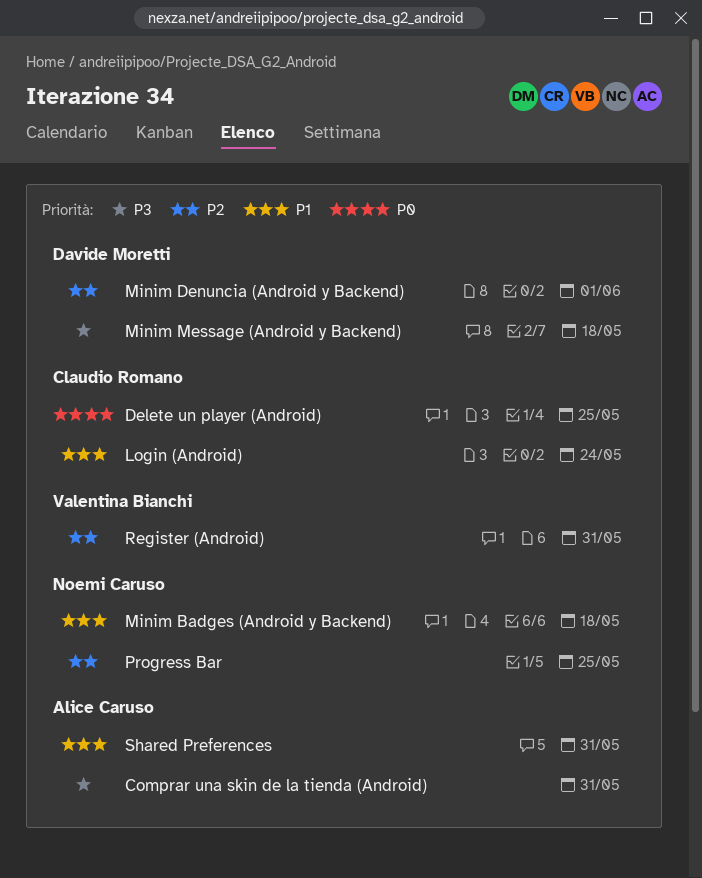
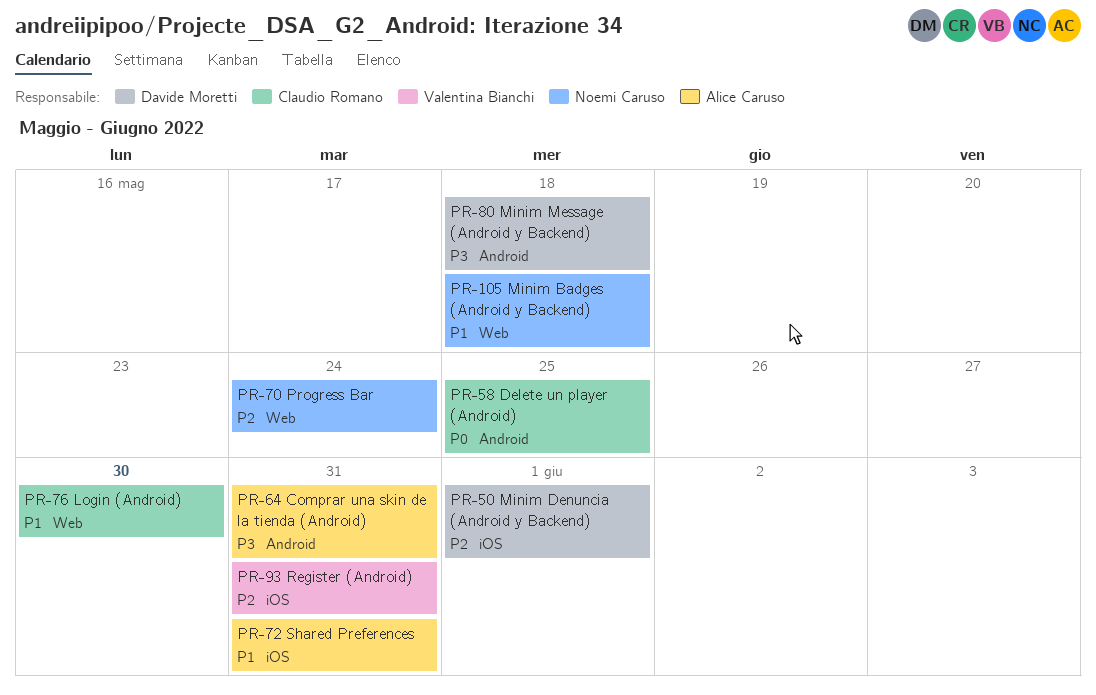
Login (Android), due: May 24 -> May 30
Progress Bar, due: May 25 -> May 24

